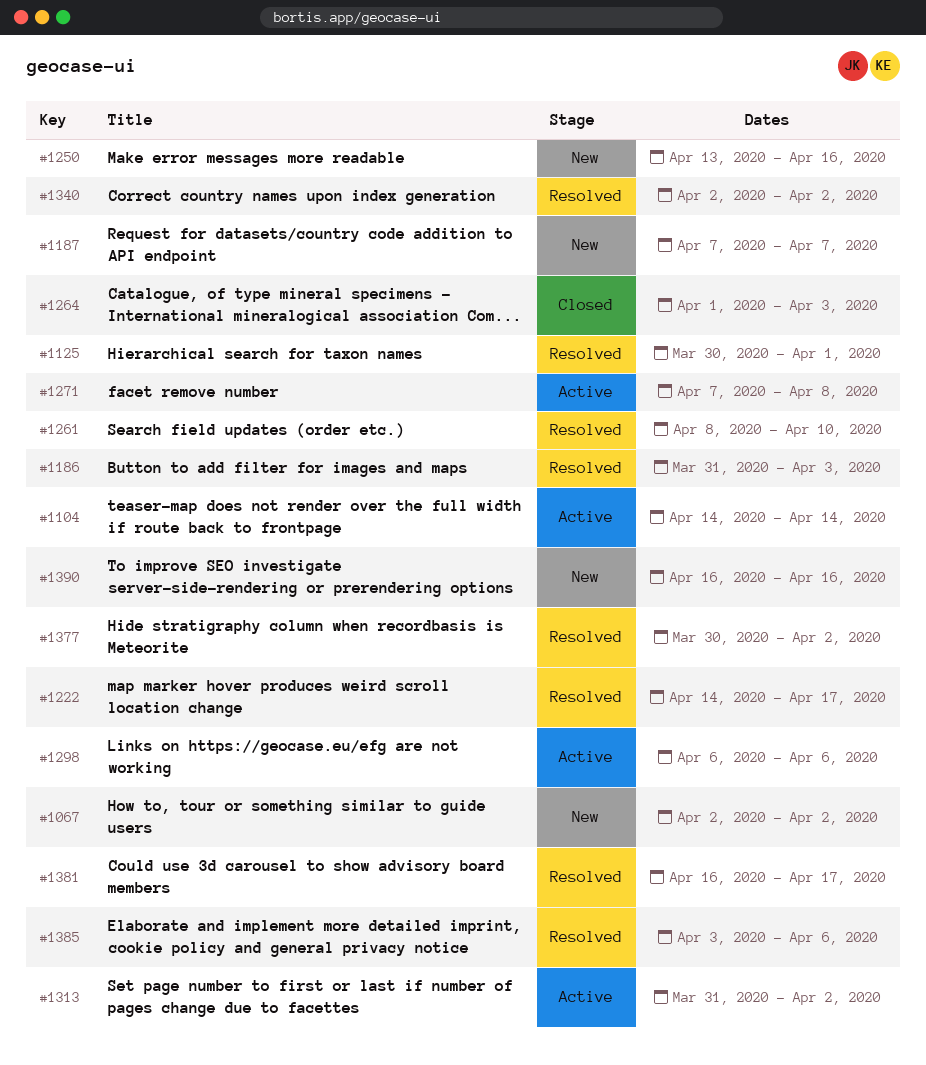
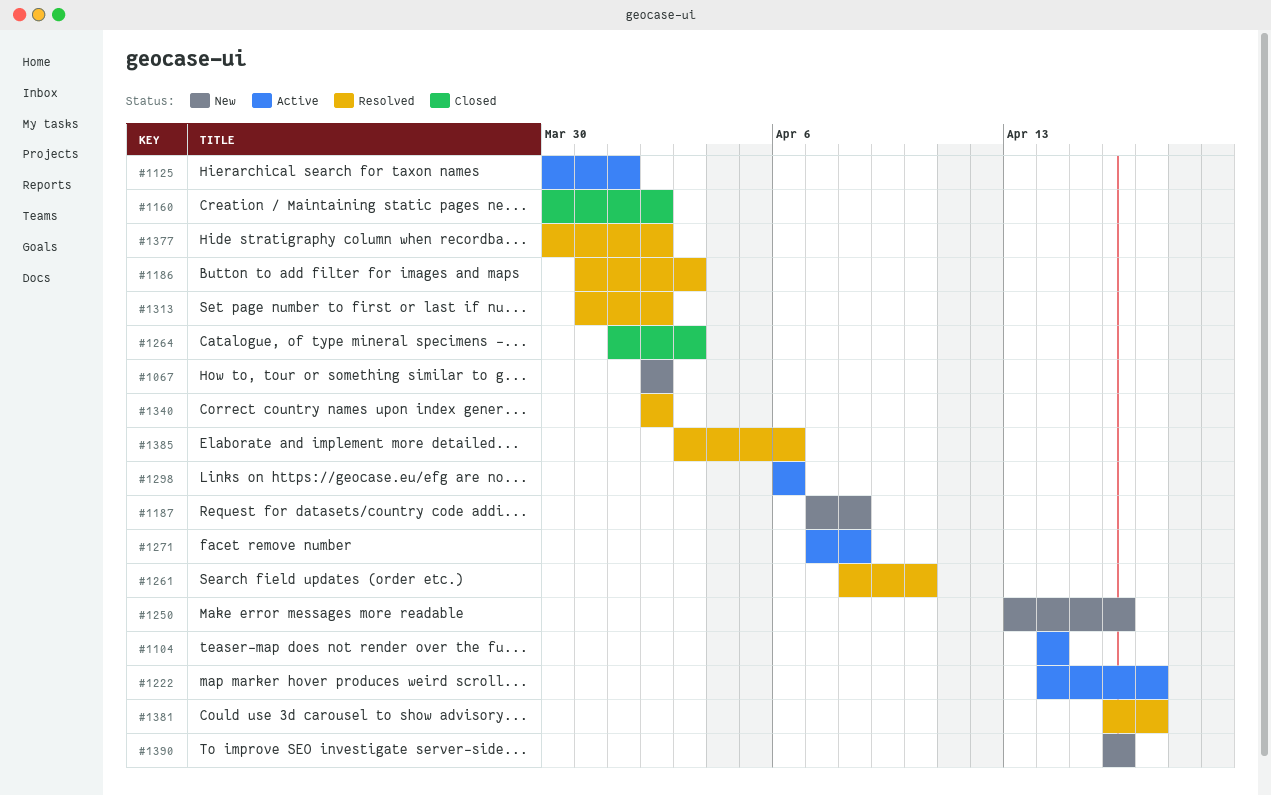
#1125, status: Resolved -> Active
#1160: none -> present
#1187, due: Apr 7 -> Apr 8
#1222, status: Resolved -> Active
#1313, status: Active -> Resolved

